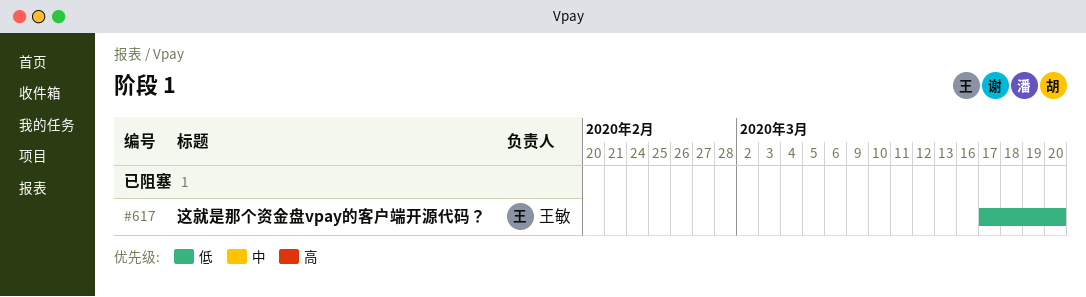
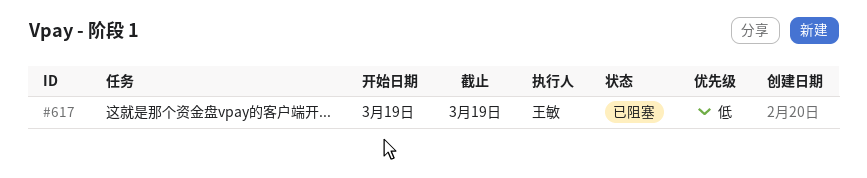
#617, start: Mar 17 -> Mar 19
#617, due: Mar 20 -> Mar 19

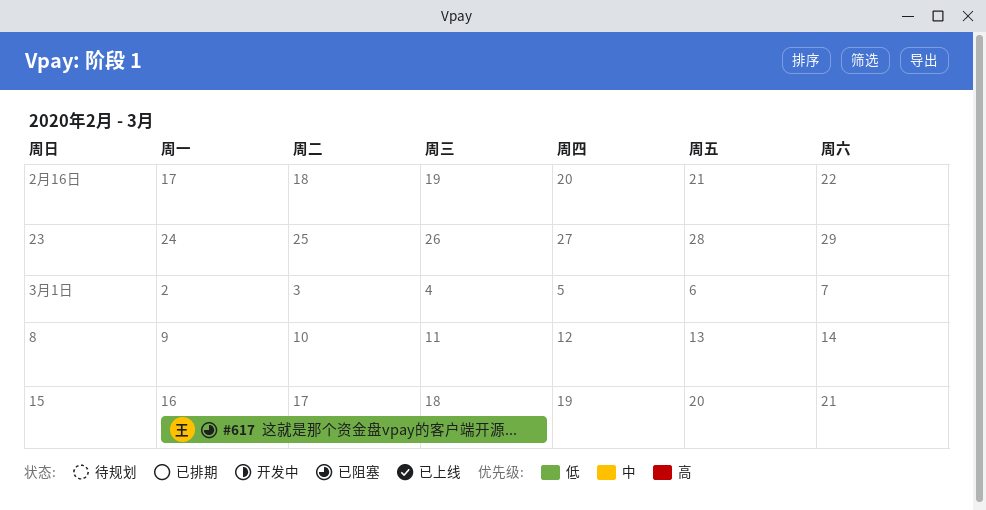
#617, start: Mar 19 -> Mar 16
#617, due: Mar 19 -> Mar 18

